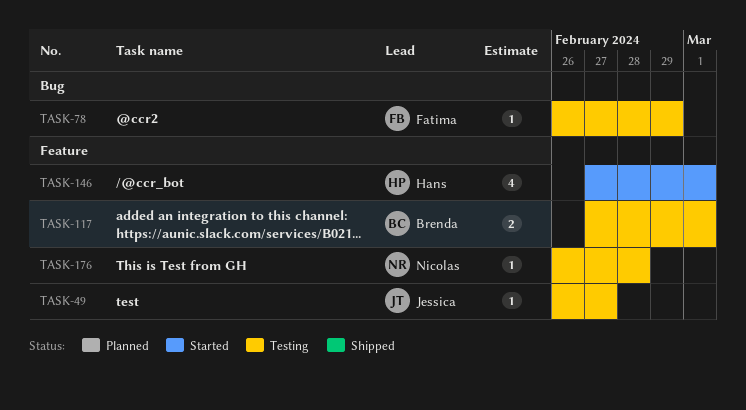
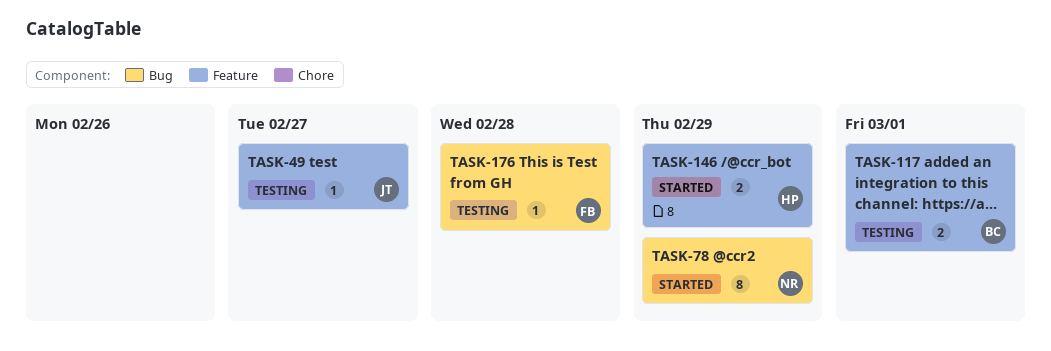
TASK-78, status: Testing -> Started
TASK-78, owner: Fatima -> Nicolas
TASK-78, estimate: 1 -> 8
TASK-146, estimate: 4 -> 2
TASK-146, due: Mar 1 -> Feb 29
TASK-176, owner: Nicolas -> Fatima
TASK-176, label: Feature -> Bug

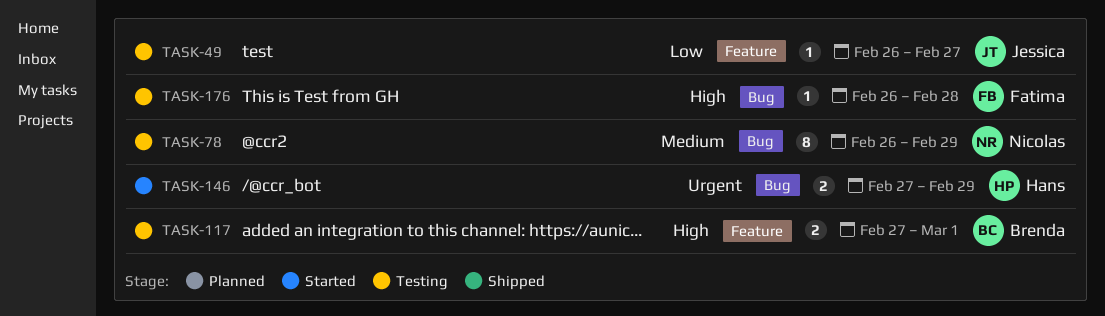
TASK-78, status: Started -> Testing
TASK-146, label: Feature -> Bug

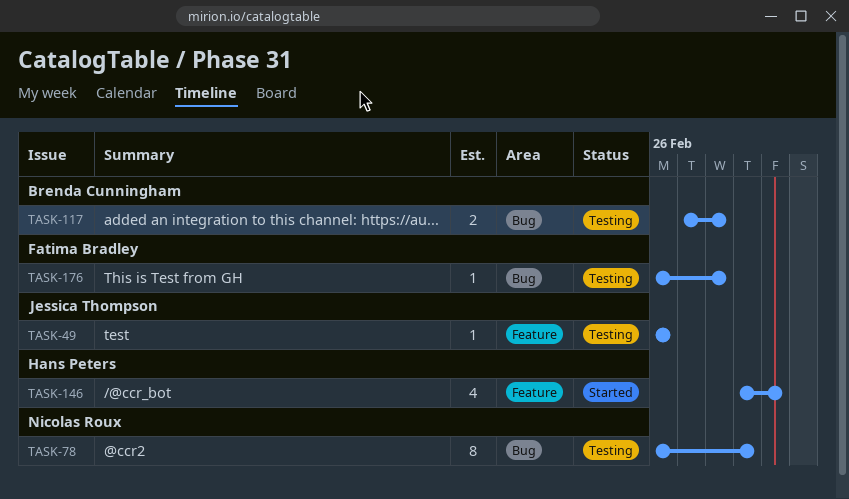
TASK-49, due: Feb 27 -> Feb 26
TASK-117, label: Feature -> Bug
TASK-117, due: Mar 1 -> Feb 28
TASK-146, label: Bug -> Feature
TASK-146, estimate: 2 -> 4
TASK-146, start: Feb 27 -> Feb 29
TASK-146, due: Feb 29 -> Mar 1

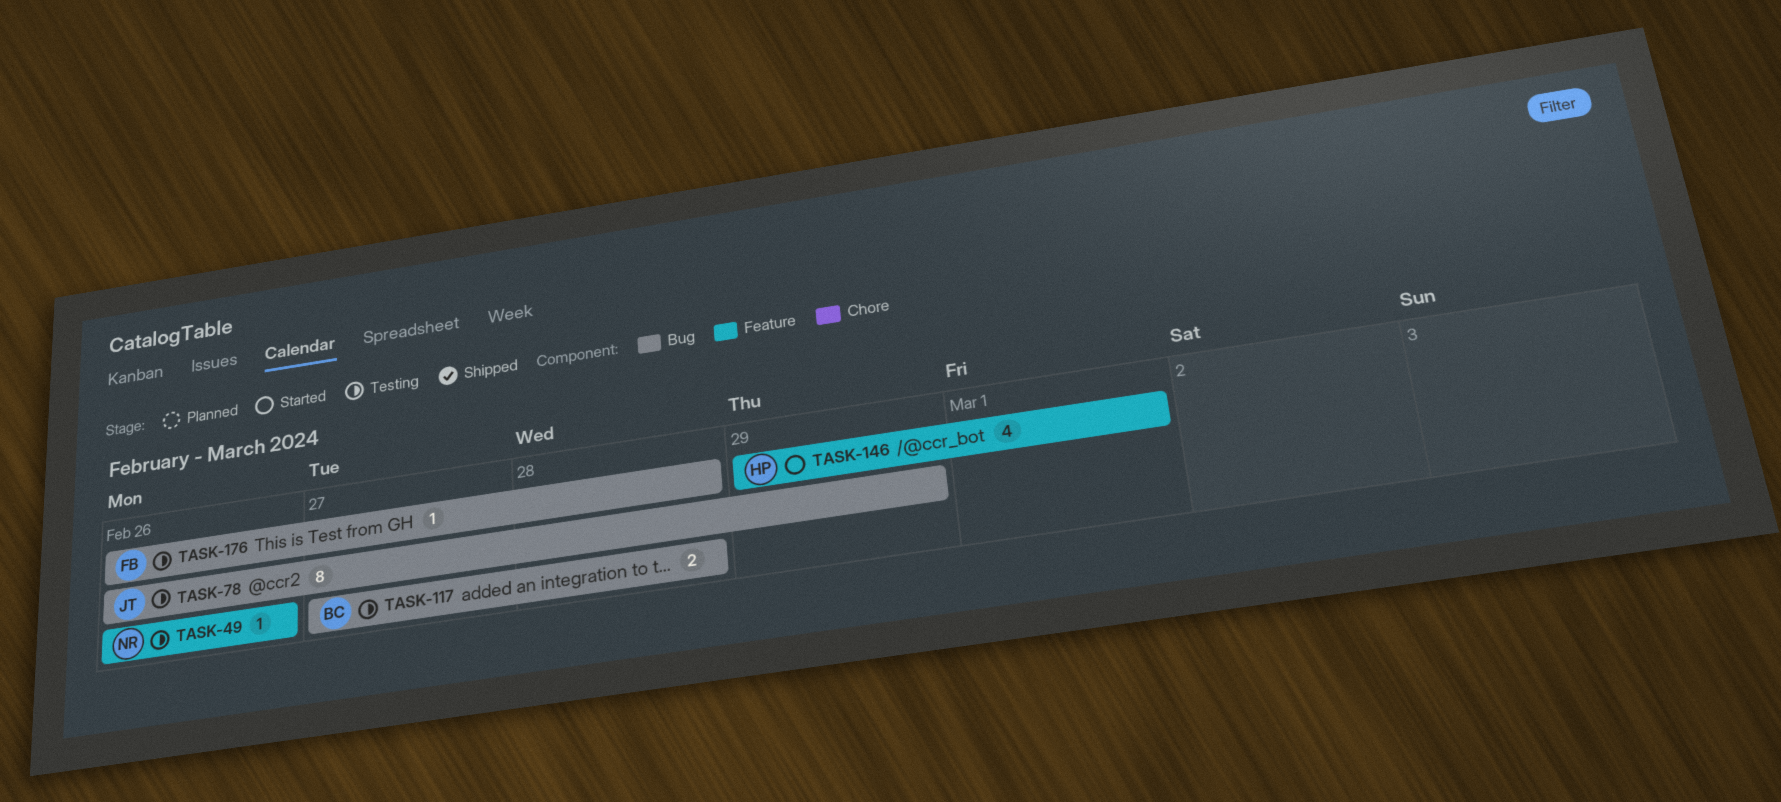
TASK-49, owner: Jessica Thompson -> Nicolas Roux
TASK-78, owner: Nicolas Roux -> Jessica Thompson

